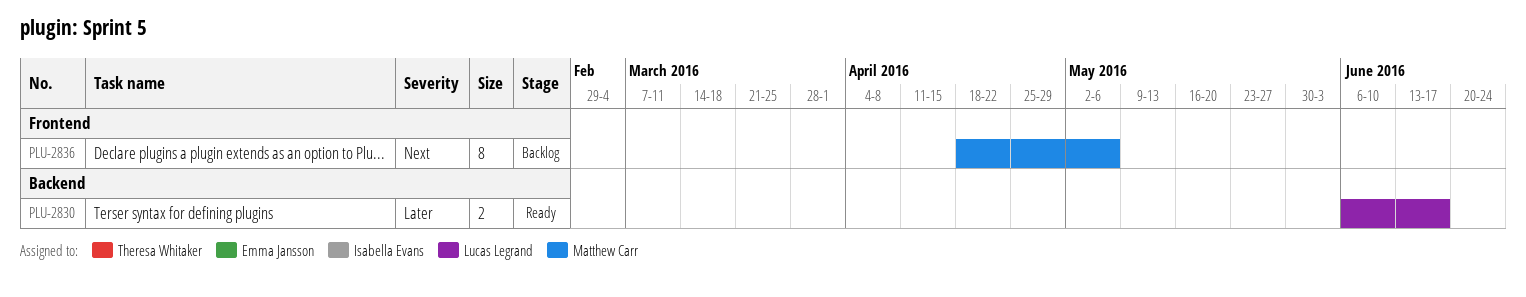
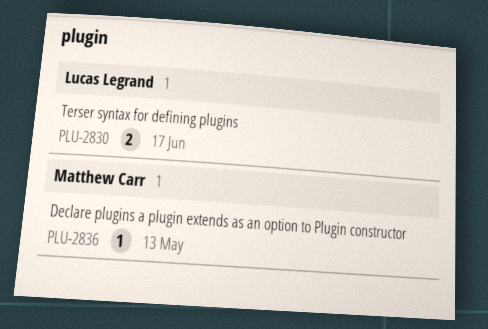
PLU-2836, estimate: 8 -> 1
PLU-2836, due: May 6 -> May 13

